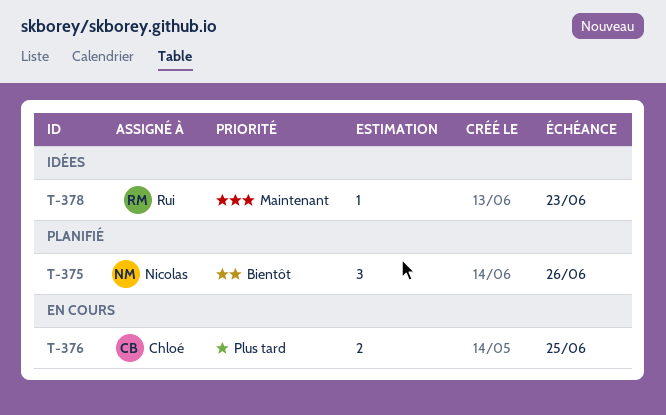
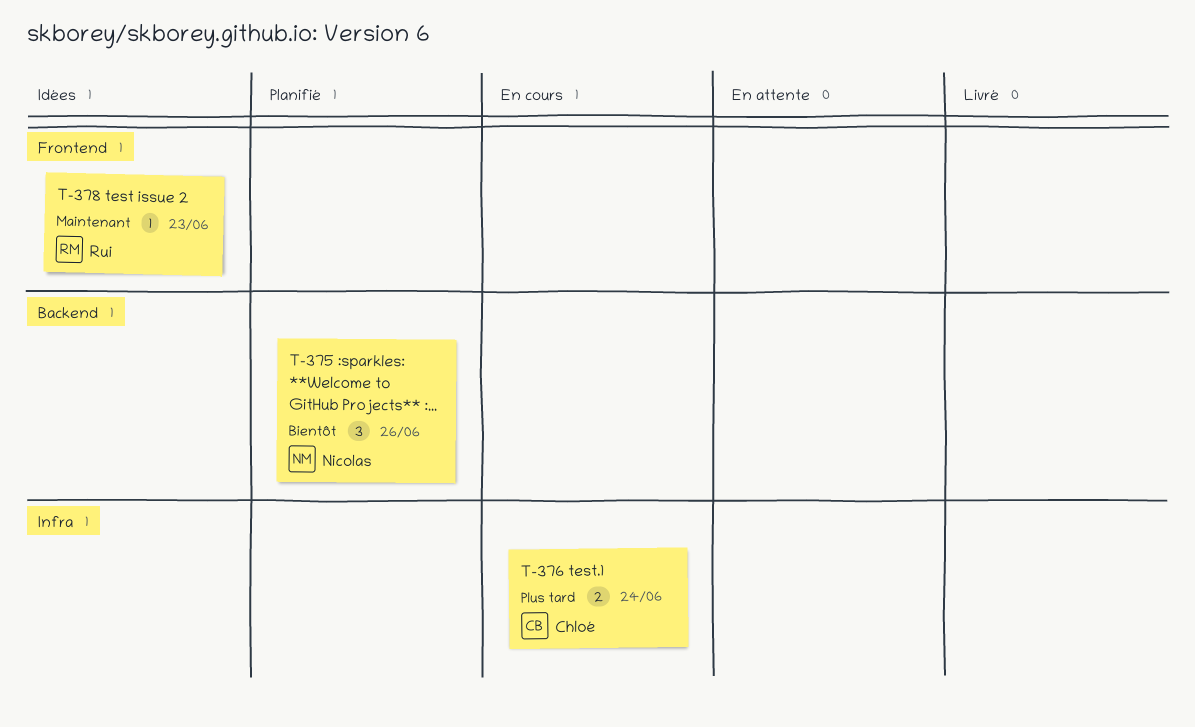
T-376, due: Jun 25 -> Jun 24

